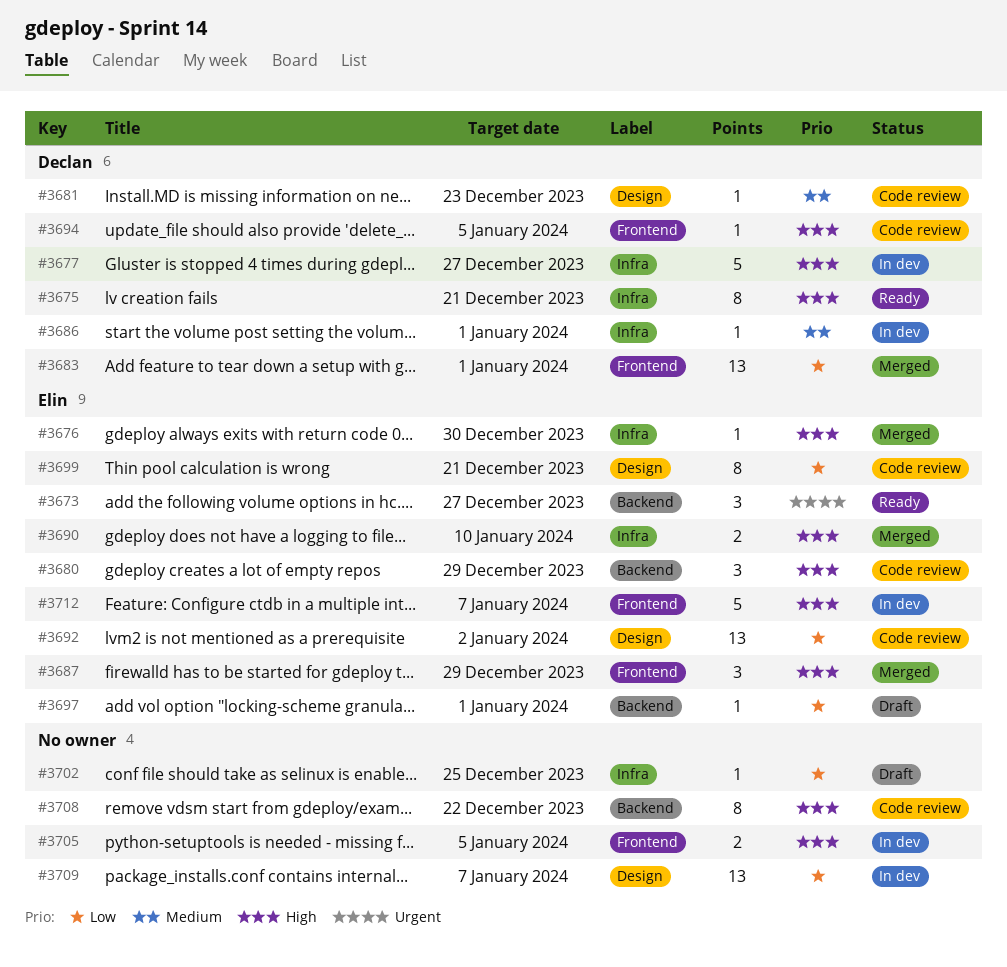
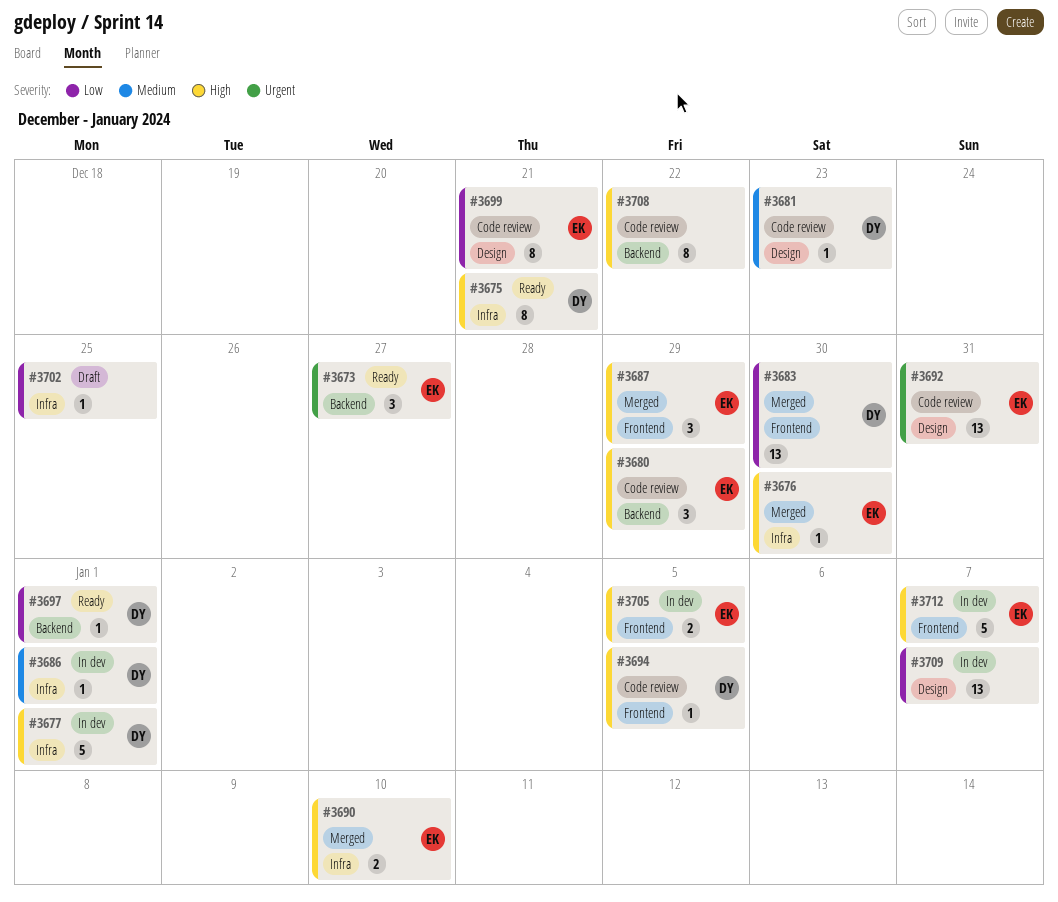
#3677, due: Dec 27 -> Jan 1
#3683, due: Jan 1 -> Dec 30
#3692, priority: Low -> Urgent
#3692, due: Jan 2 -> Dec 31
#3697, status: Draft -> Ready
#3697, owner: Elin -> Declan
#3705, owner: none -> Elin

